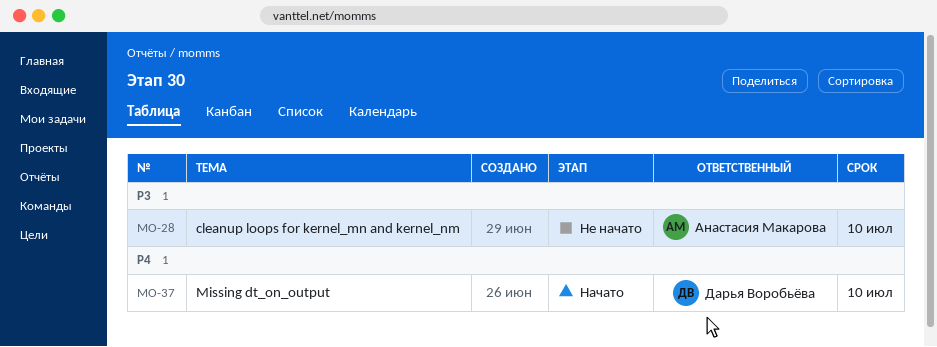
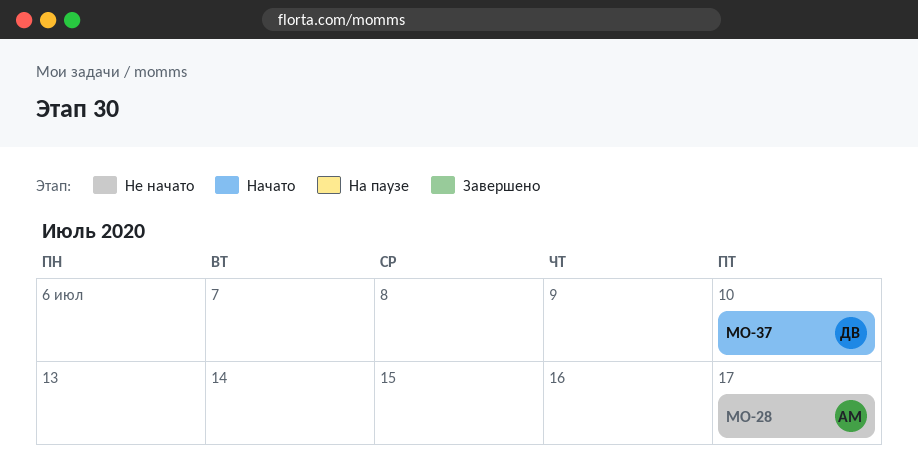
MO-28, due: Jul 10 -> Jul 17

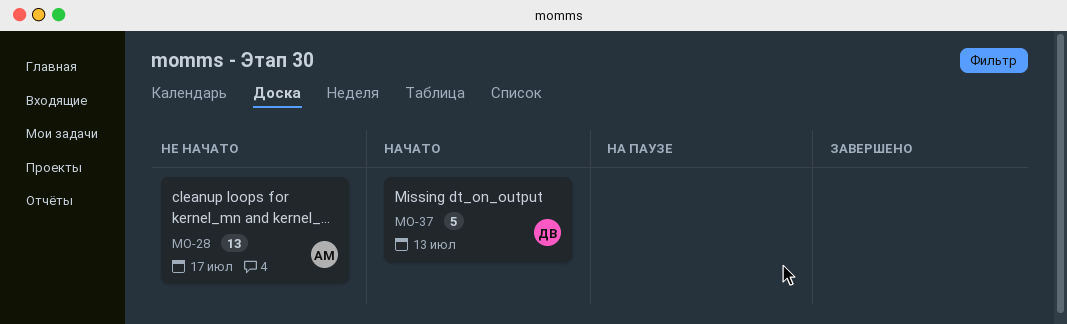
MO-37, due: Jul 10 -> Jul 13

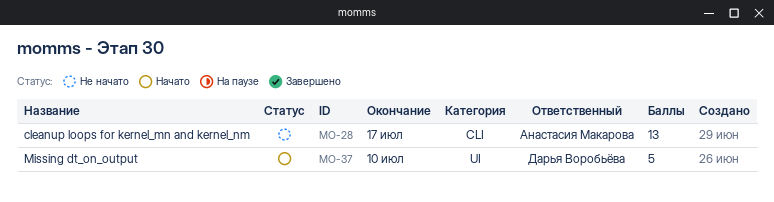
MO-37, due: Jul 13 -> Jul 10

